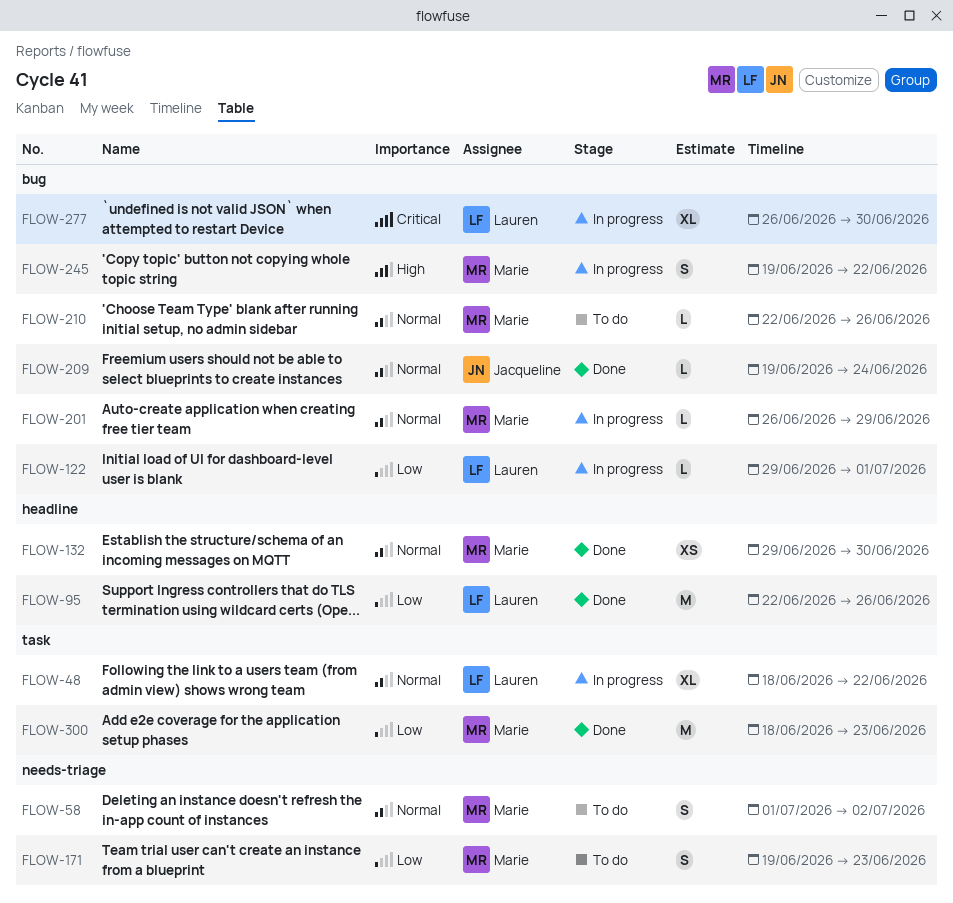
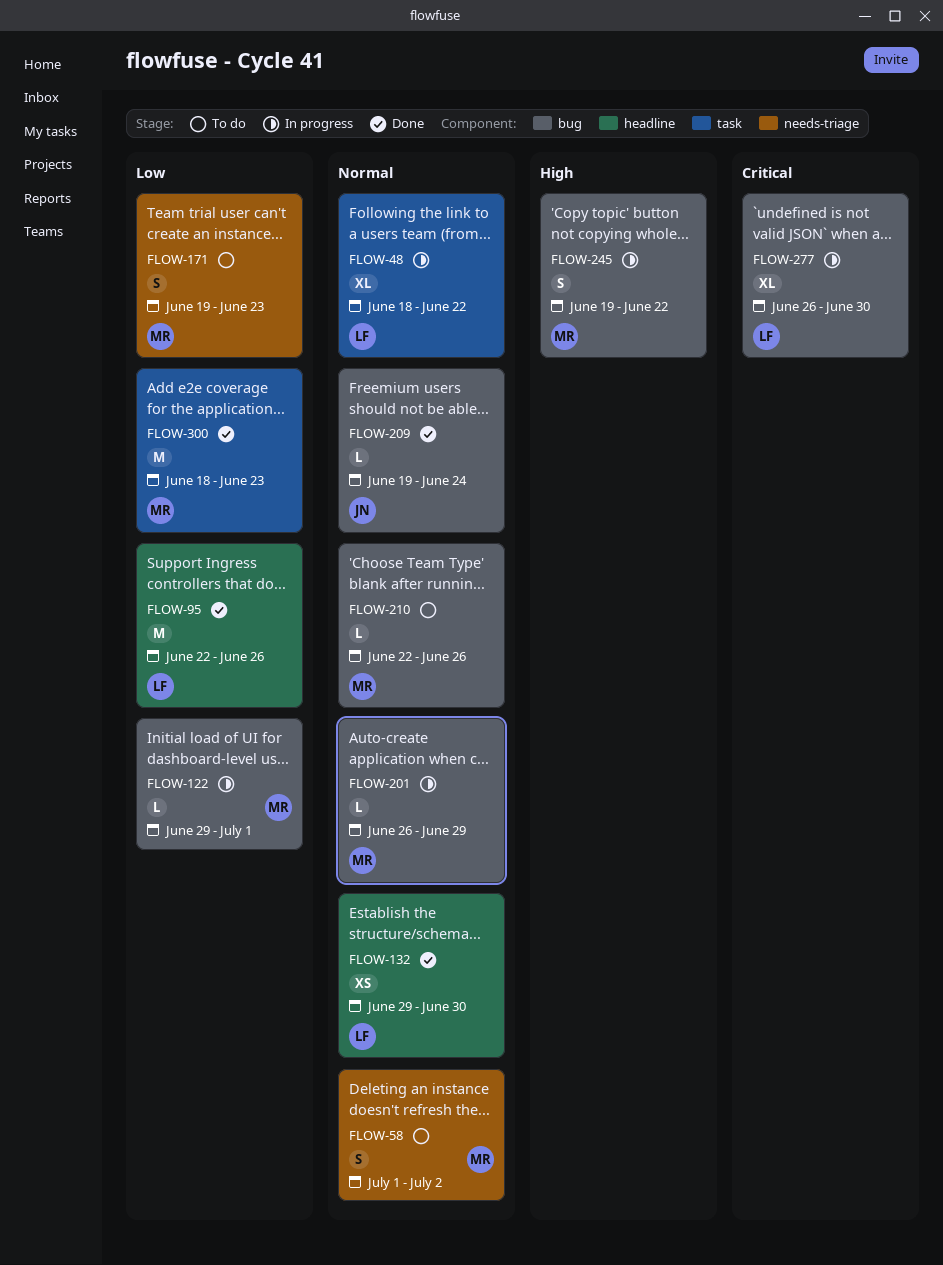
FLOW-122, owner: Lauren -> Marie
FLOW-132, owner: Marie -> Lauren

